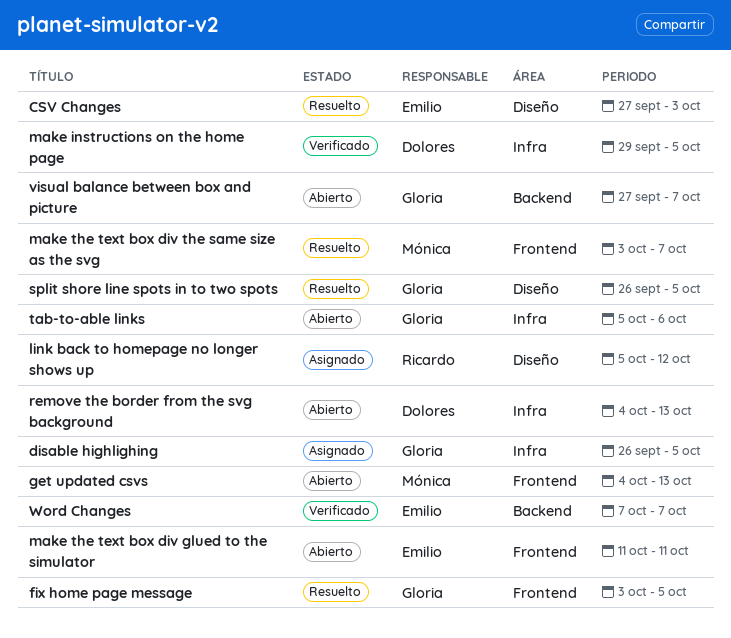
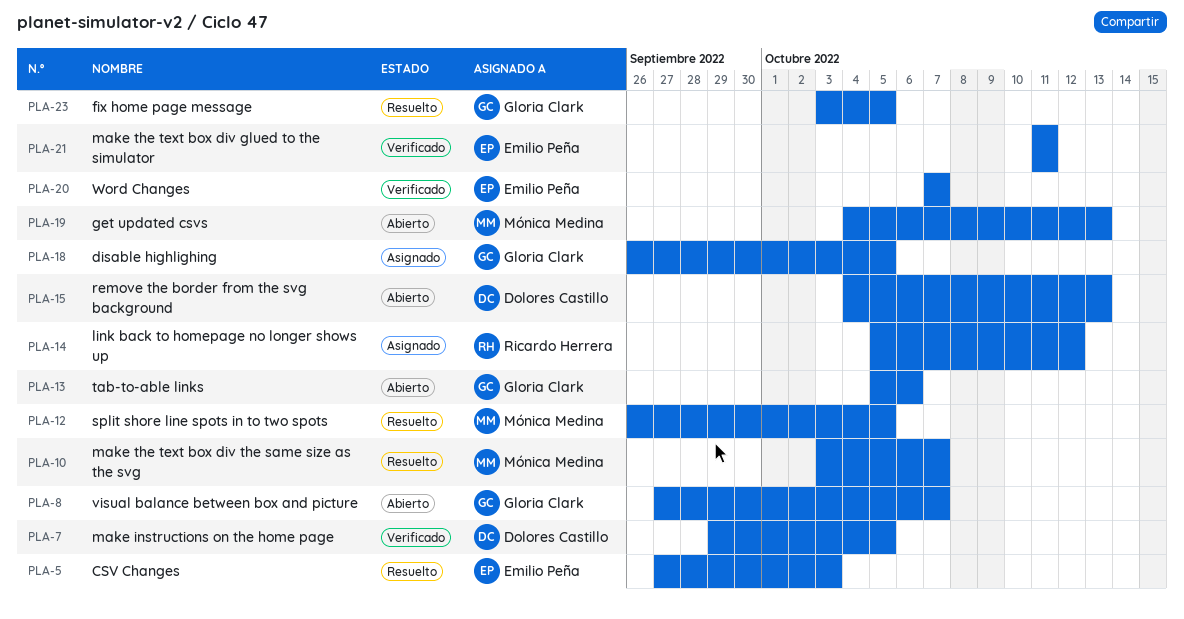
make the text box div glued to the simulator, status: Abierto -> Verificado
split shore line spots in to two spots, owner: Gloria Clark -> Mónica Medina

